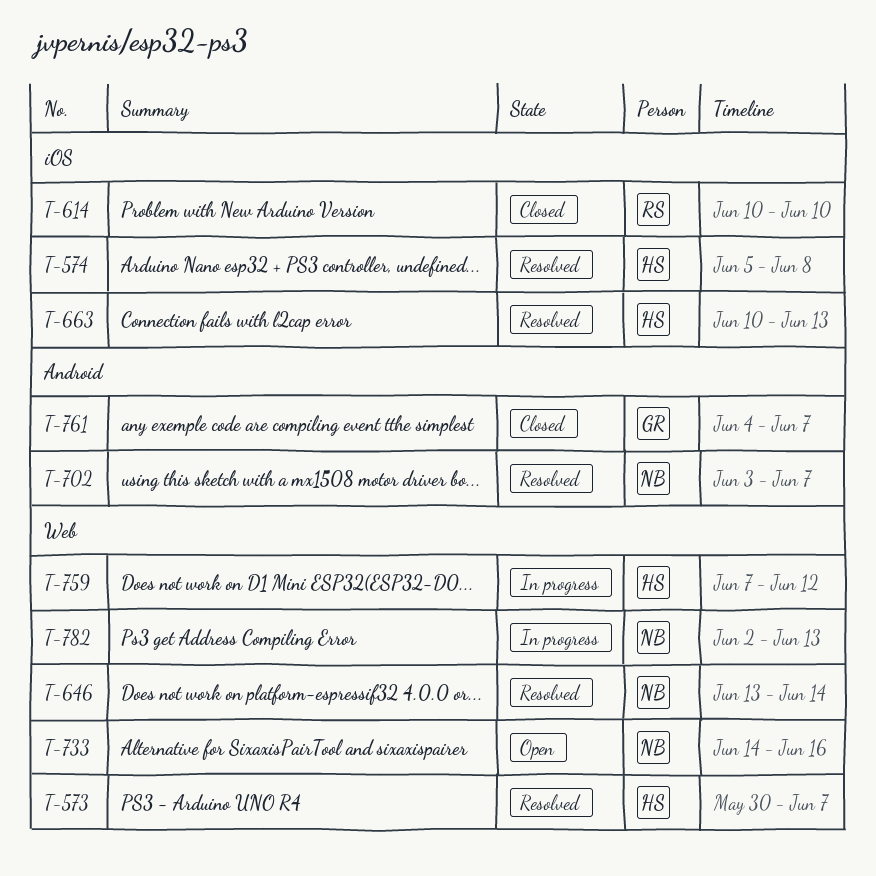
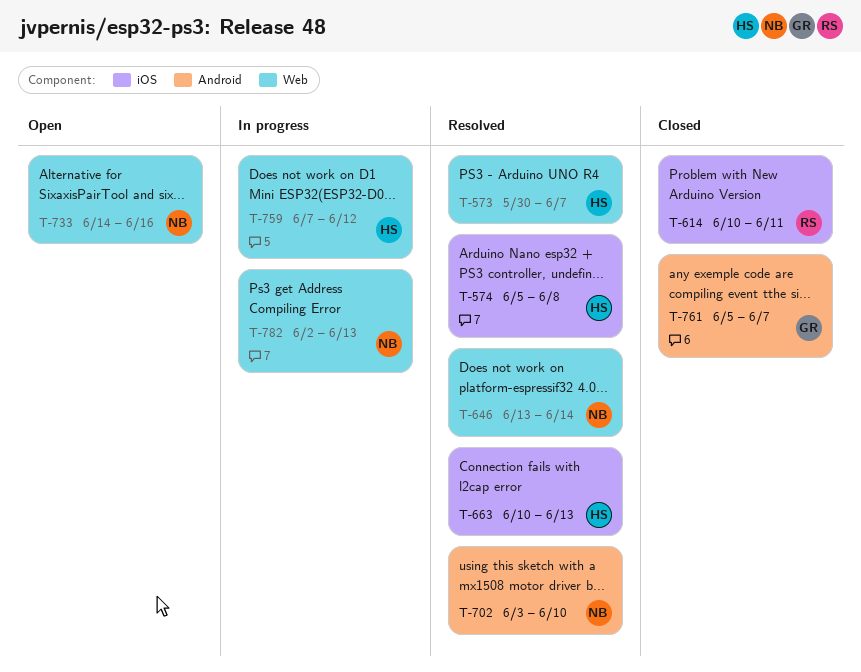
T-614, due: Jun 10 -> Jun 11
T-702, due: Jun 7 -> Jun 10
T-761, start: Jun 4 -> Jun 5

